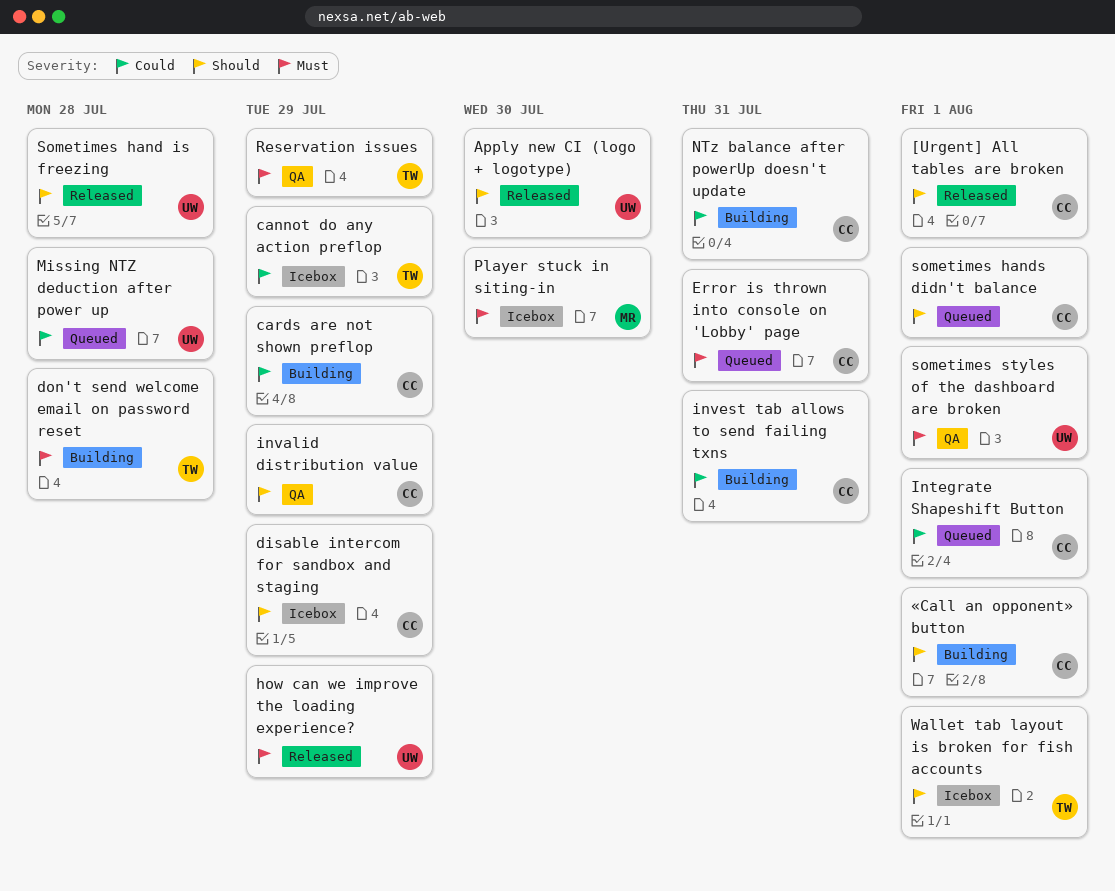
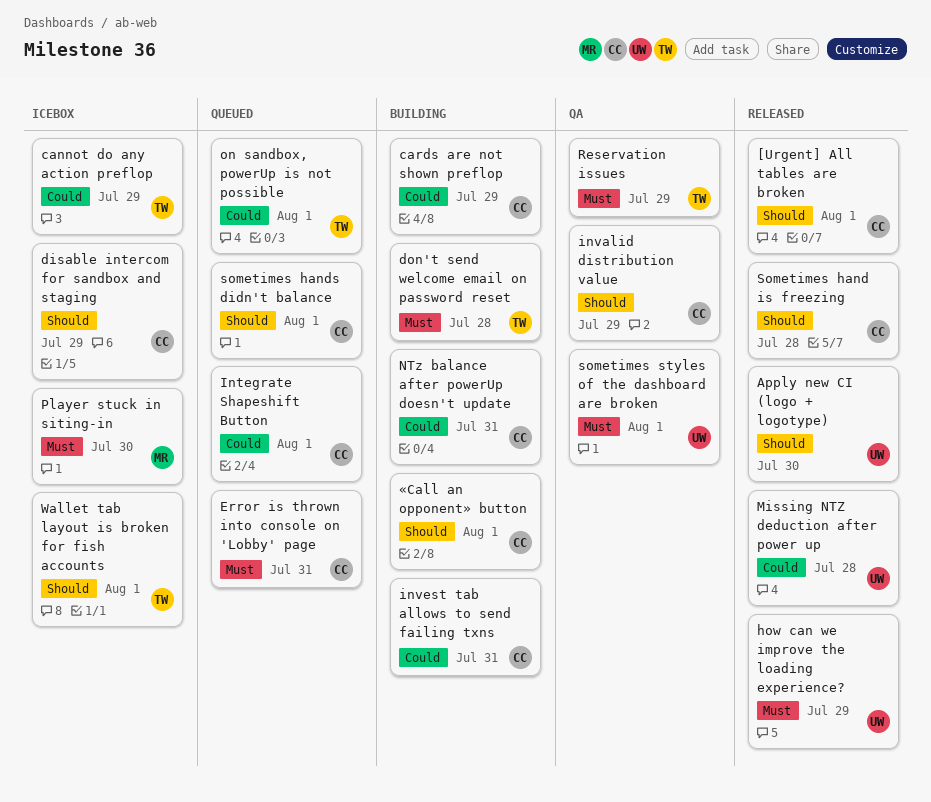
Missing NTZ deduction after power up, status: Queued -> Released
on sandbox, powerUp is not possible: none -> present
Sometimes hand is freezing, owner: UW -> CC

